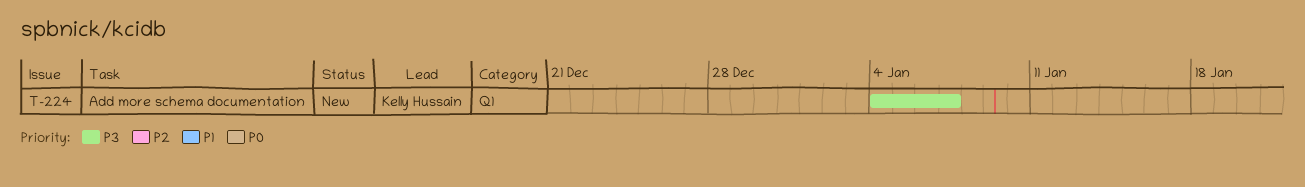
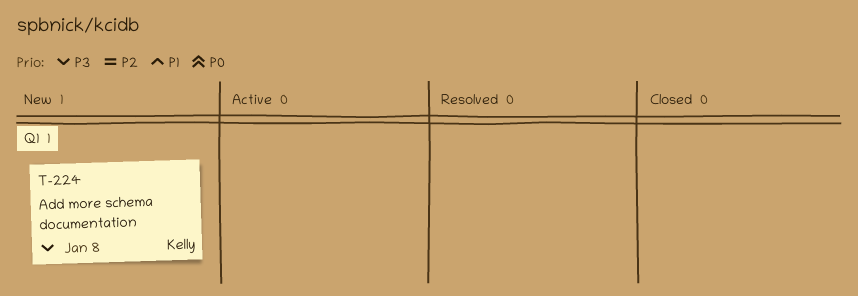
T-224, due: Jan 7 -> Jan 8

